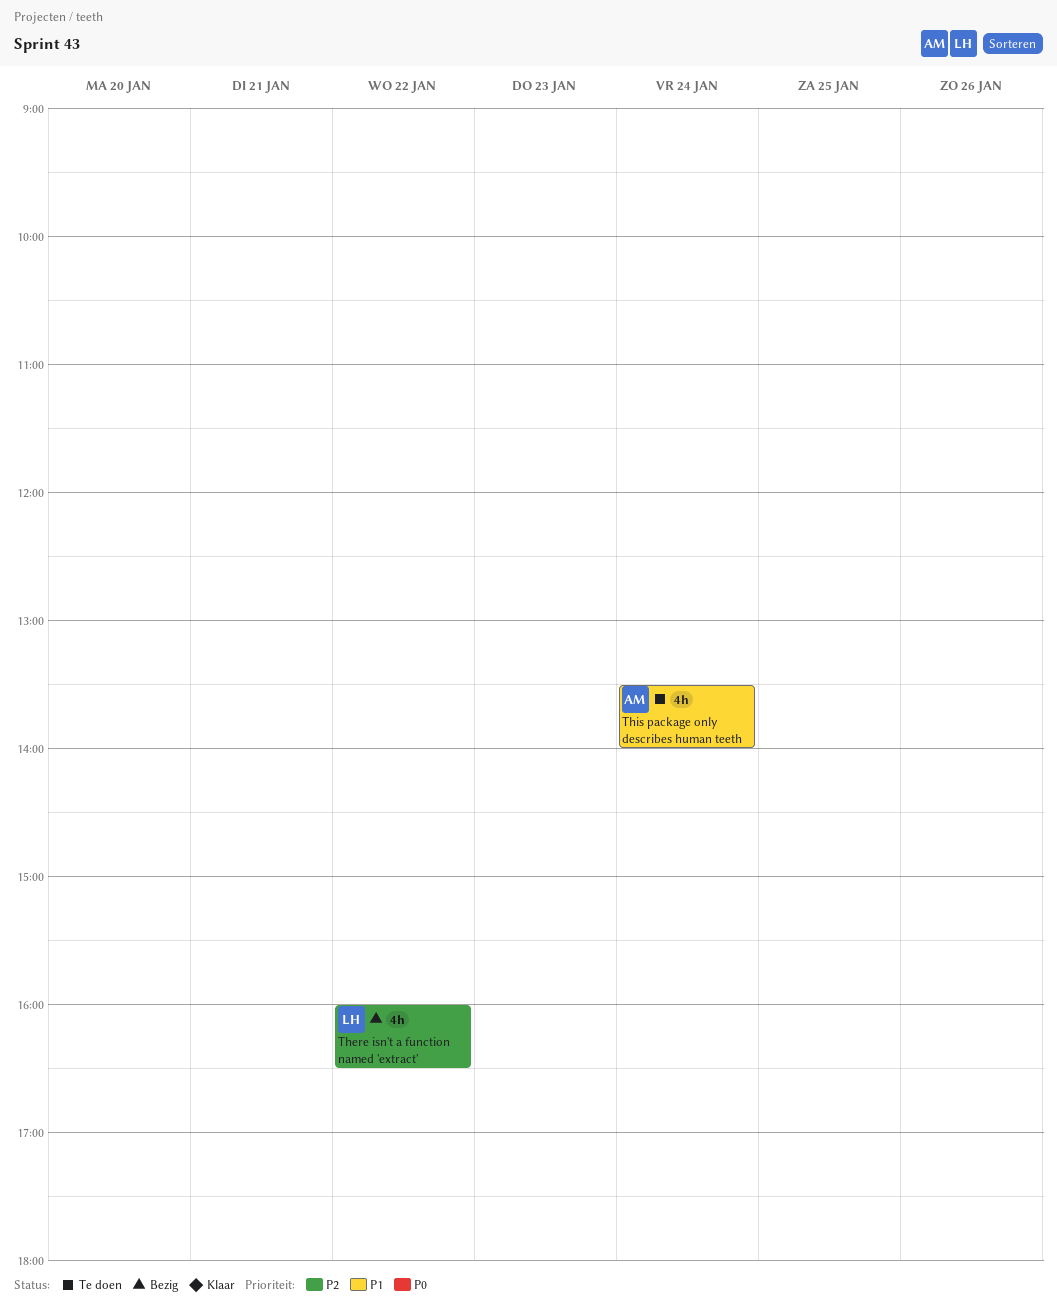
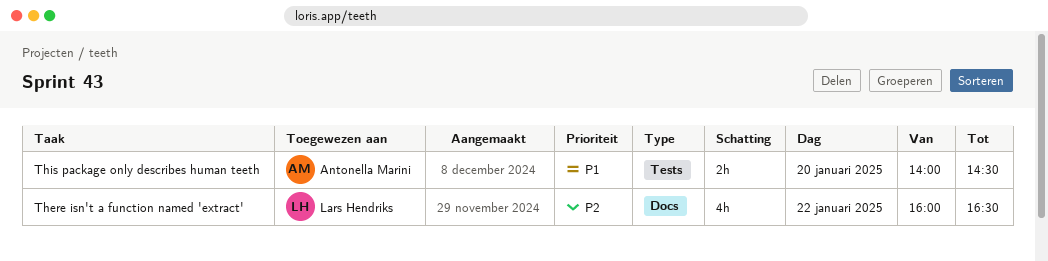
This package only describes human teeth, estimate: 4h -> 2h
This package only describes human teeth, day: Jan 24 -> Jan 20
This package only describes human teeth, begins: 13:30 -> 14:00
This package only describes human teeth, ends: 14:00 -> 14:30

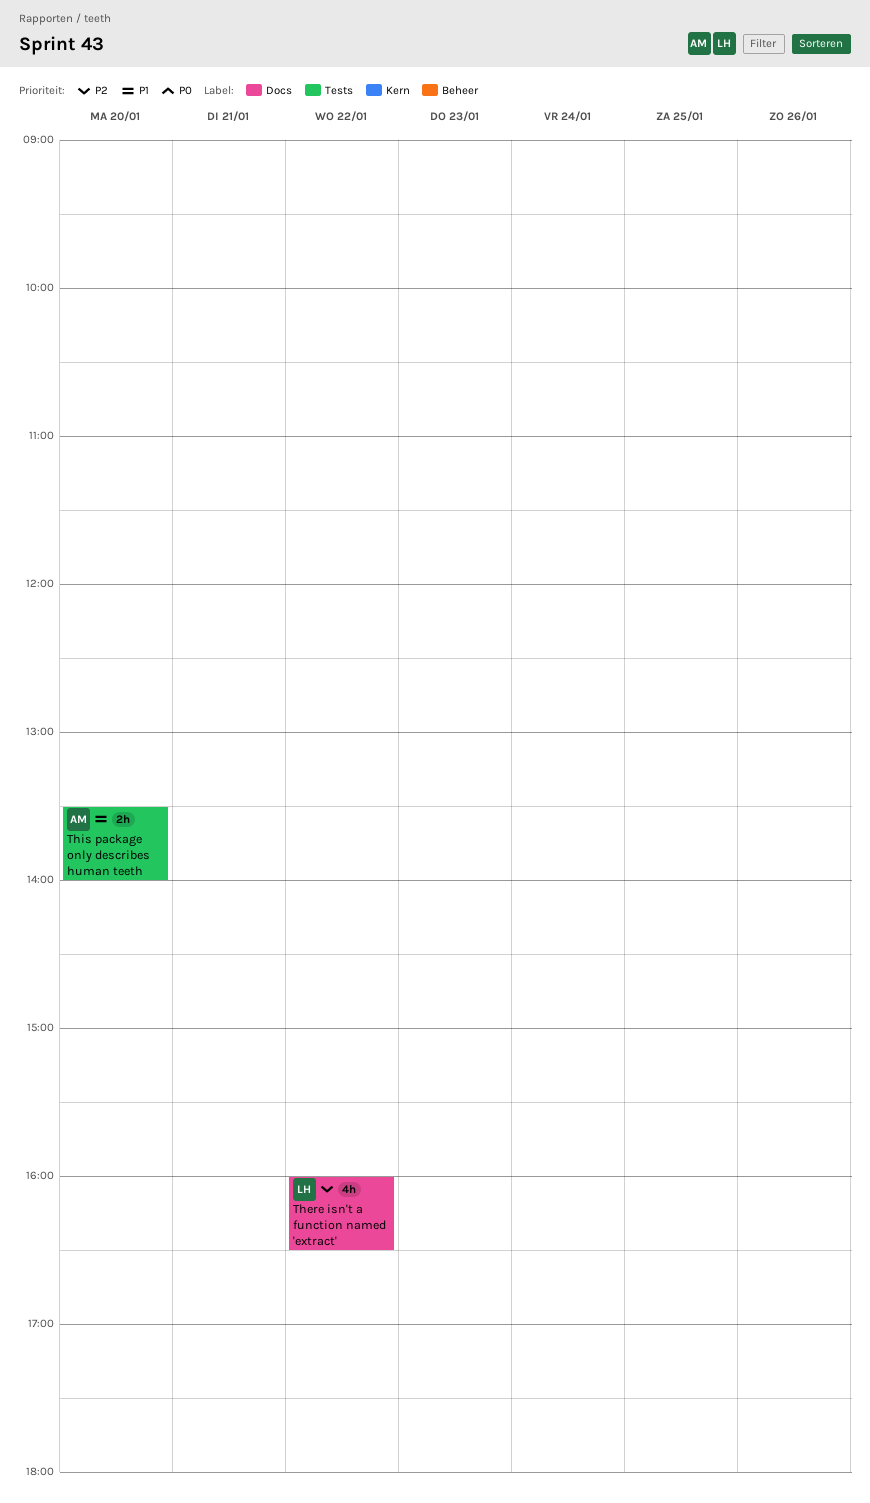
This package only describes human teeth, begins: 14:00 -> 13:30
This package only describes human teeth, ends: 14:30 -> 14:00

